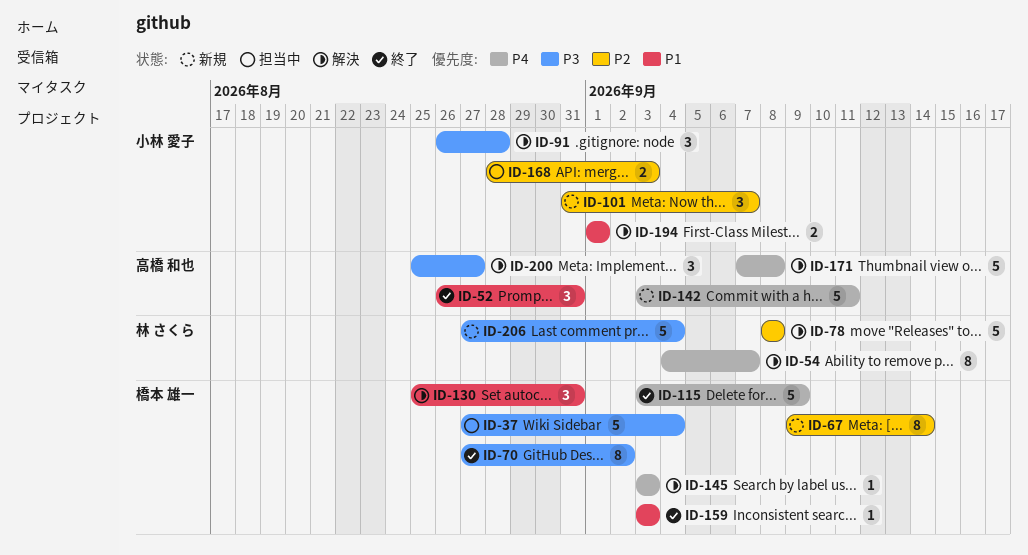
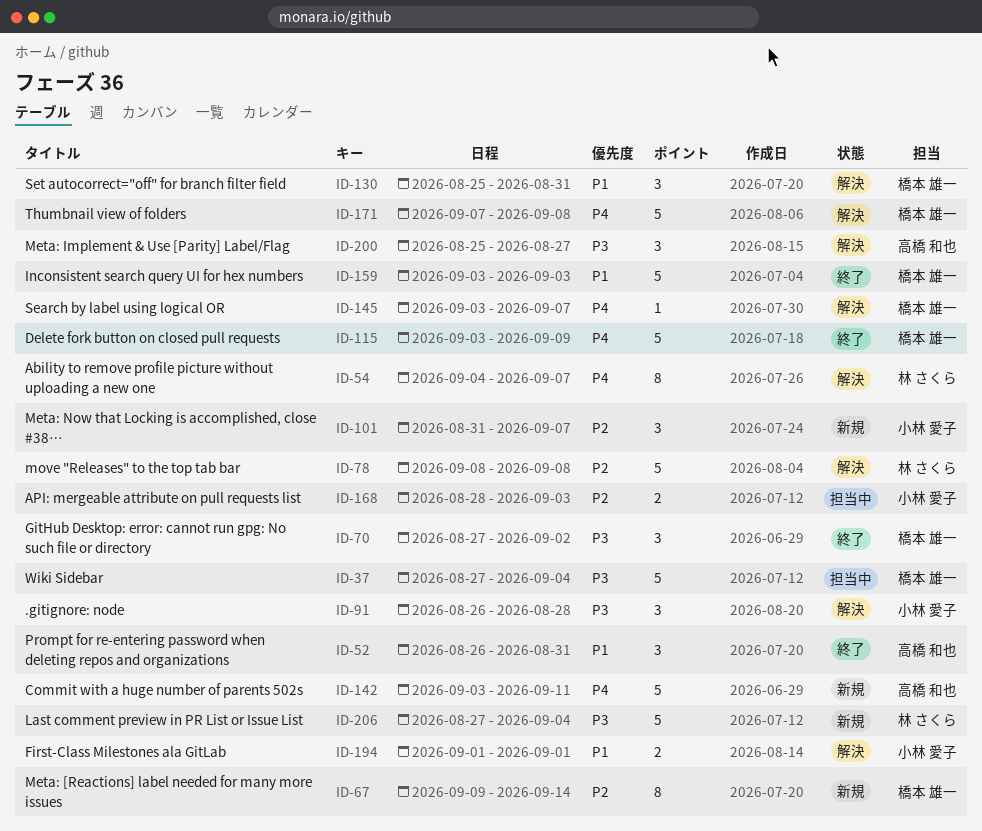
ID-70, estimate: 8 -> 3
ID-145, due: Sep 3 -> Sep 7
ID-159, estimate: 1 -> 5
ID-171, owner: 高橋 和也 -> 橋本 雄一

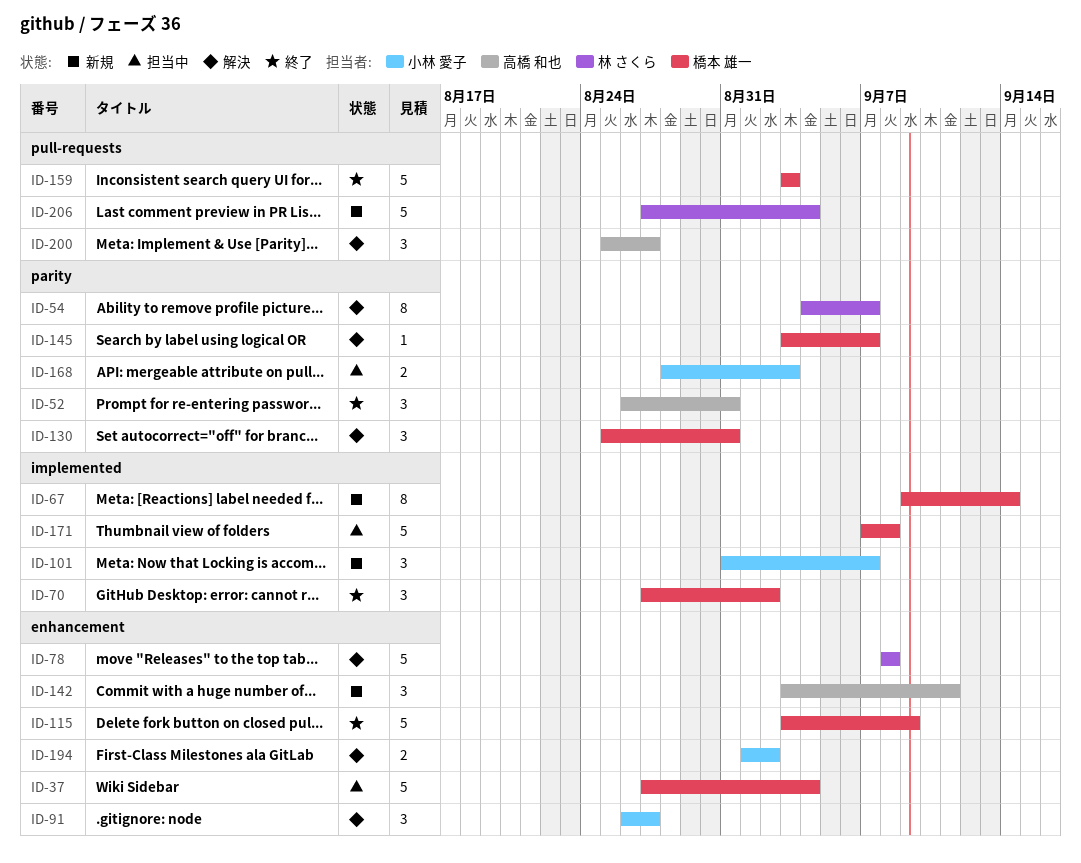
ID-91, due: Aug 28 -> Aug 27
ID-142, estimate: 5 -> 3
ID-171, status: 解決 -> 担当中
ID-194, due: Sep 1 -> Sep 2

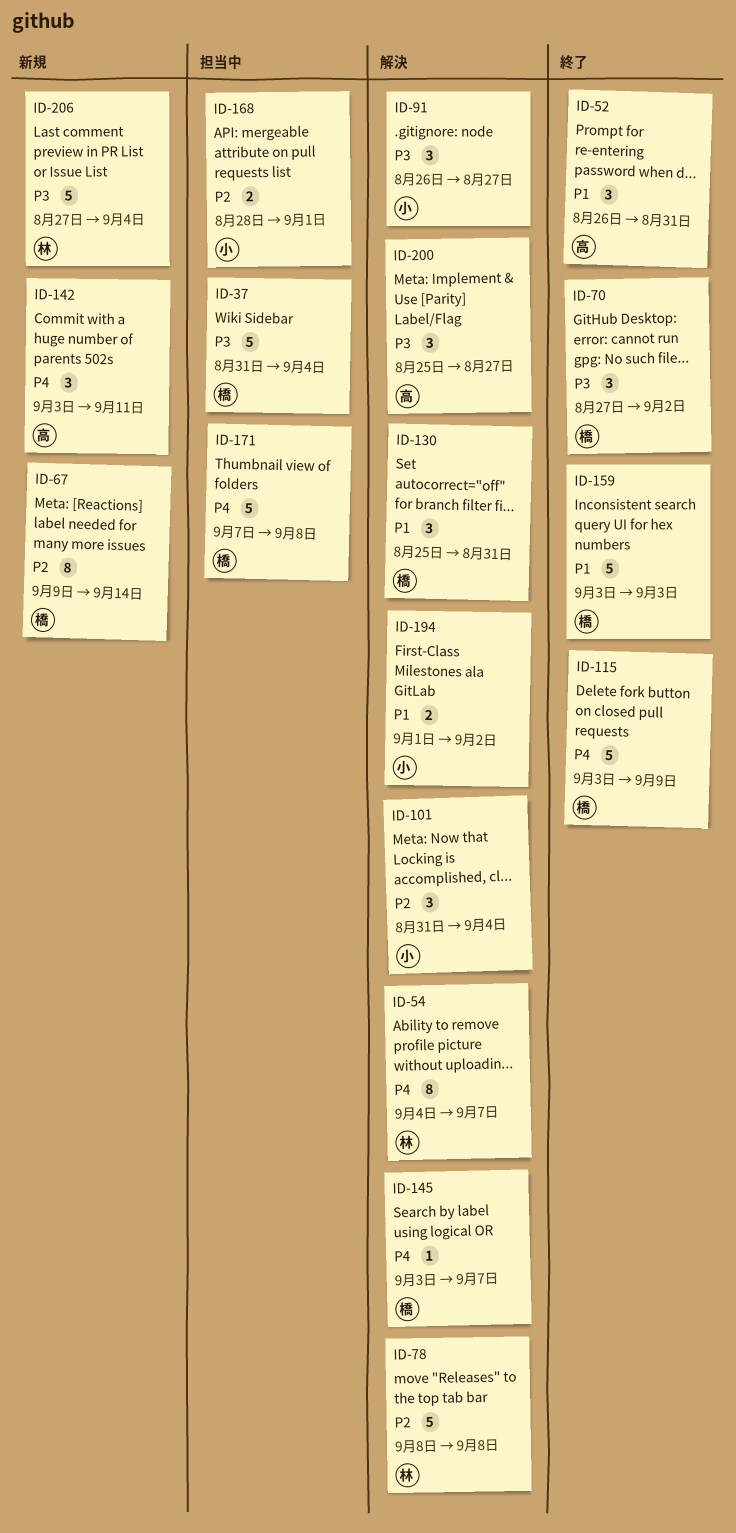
ID-37, start: Aug 27 -> Aug 31
ID-101, status: 新規 -> 解決
ID-101, due: Sep 7 -> Sep 4
ID-168, due: Sep 3 -> Sep 1

